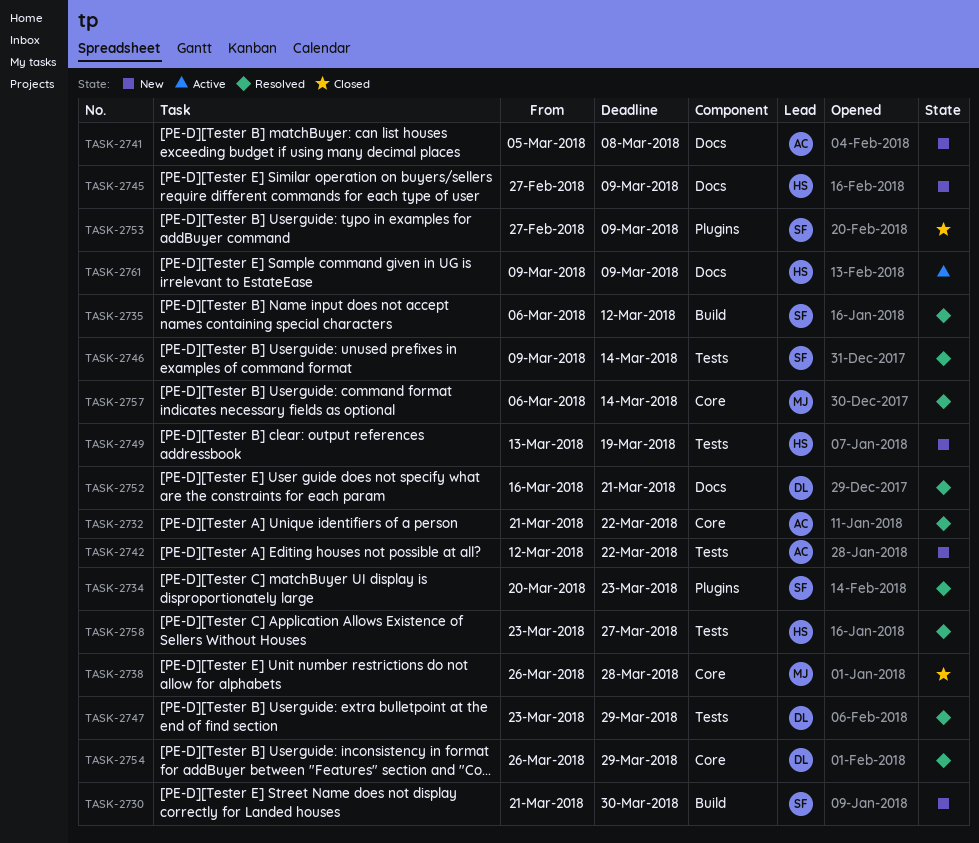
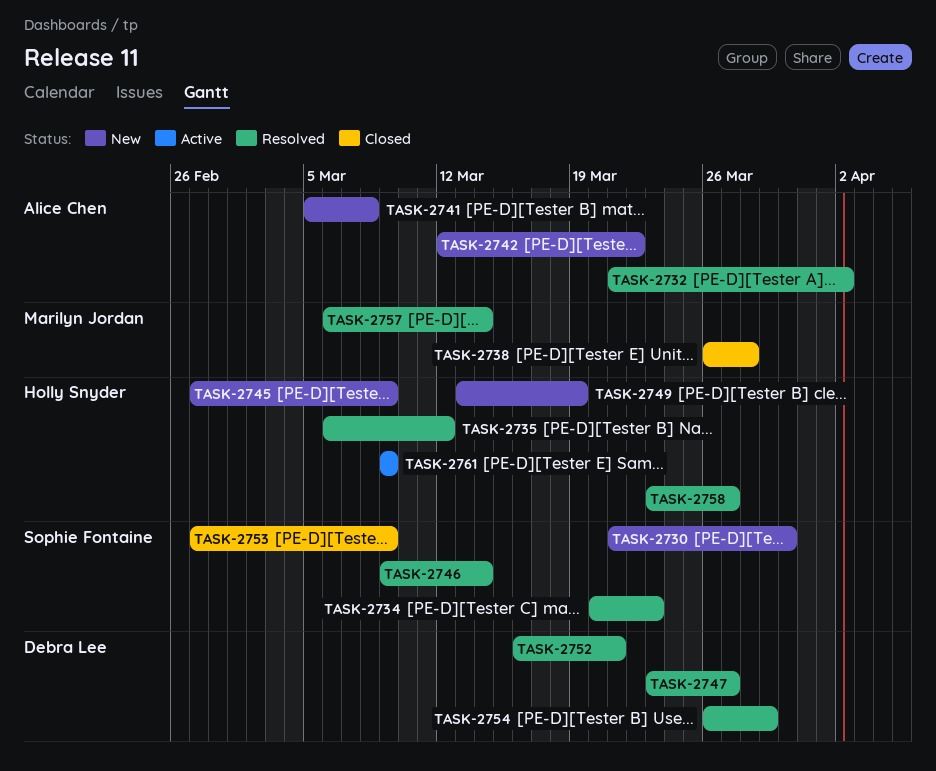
TASK-2732, due: Mar 22 -> Apr 2
TASK-2735, owner: Sophie Fontaine -> Holly Snyder
TASK-2747, due: Mar 29 -> Mar 27

